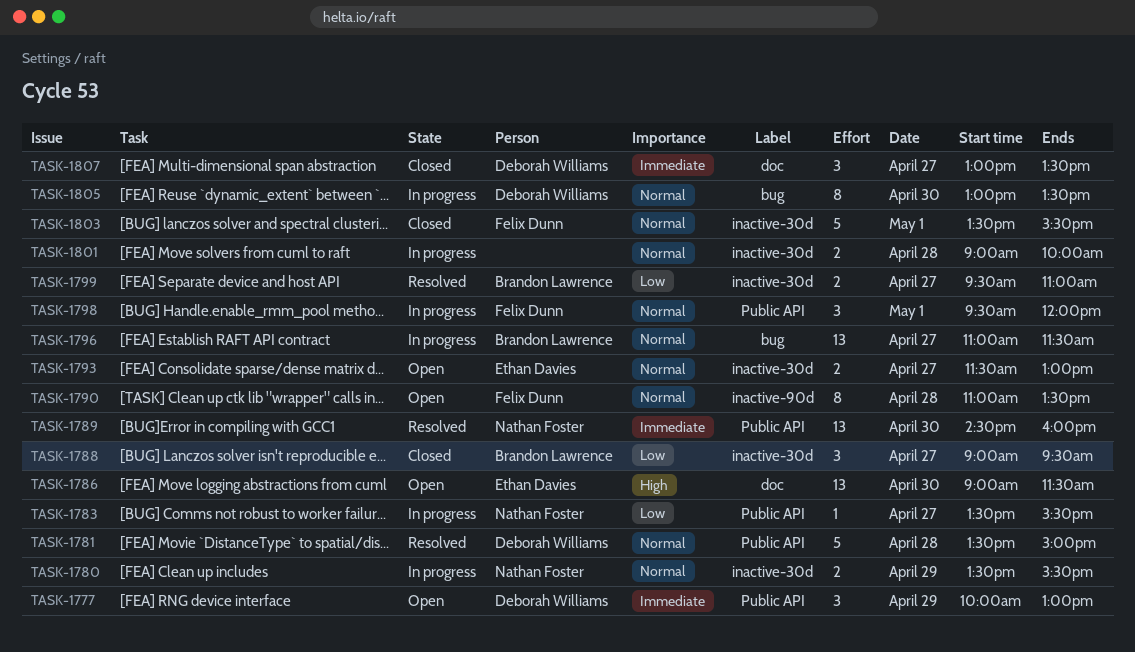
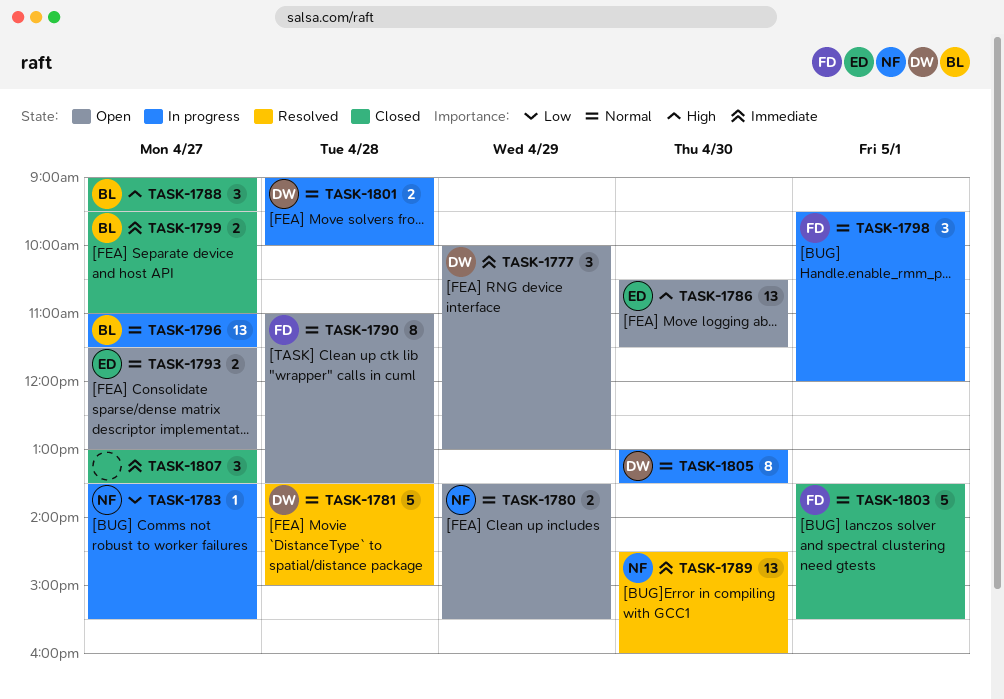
TASK-1780, status: In progress -> Open
TASK-1786, begins: 09:00 -> 10:30
TASK-1788, priority: Low -> High
TASK-1799, status: Resolved -> Closed
TASK-1799, priority: Low -> Immediate
TASK-1801, owner: none -> Deborah Williams
TASK-1807, owner: Deborah Williams -> none

